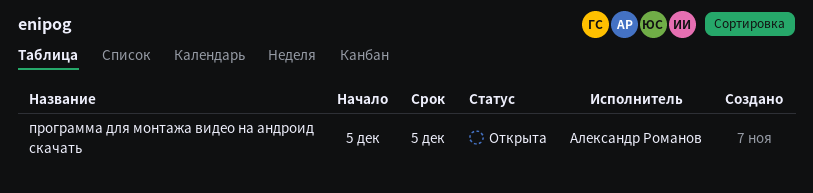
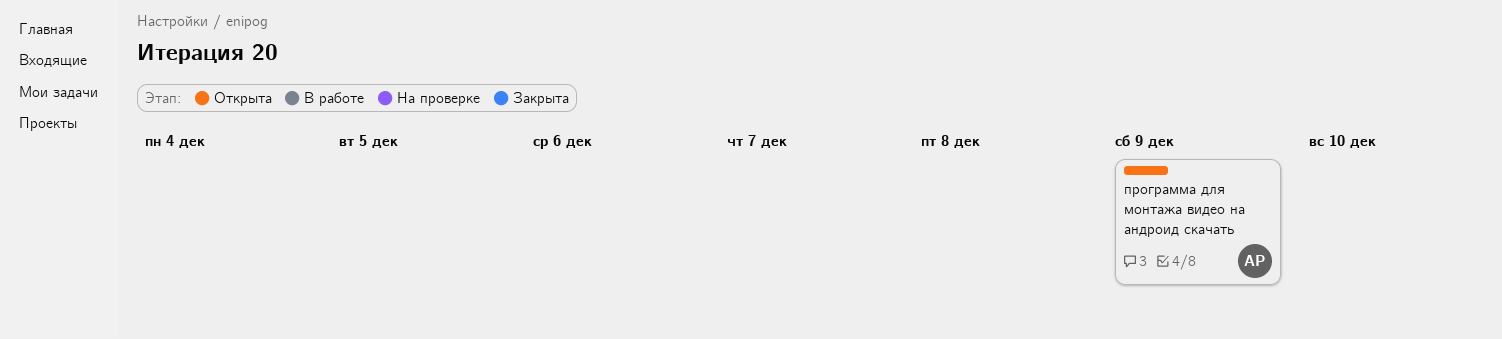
программа для монтажа видео на андроид скачать, due: Dec 5 -> Dec 9

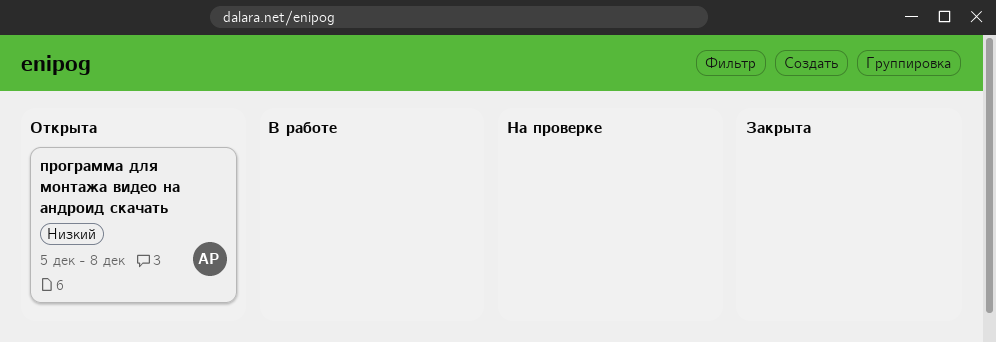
программа для монтажа видео на андроид скачать, due: Dec 9 -> Dec 8

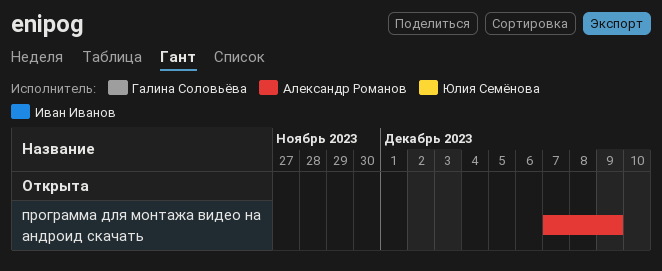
программа для монтажа видео на андроид скачать, start: Dec 5 -> Dec 7
программа для монтажа видео на андроид скачать, due: Dec 8 -> Dec 9

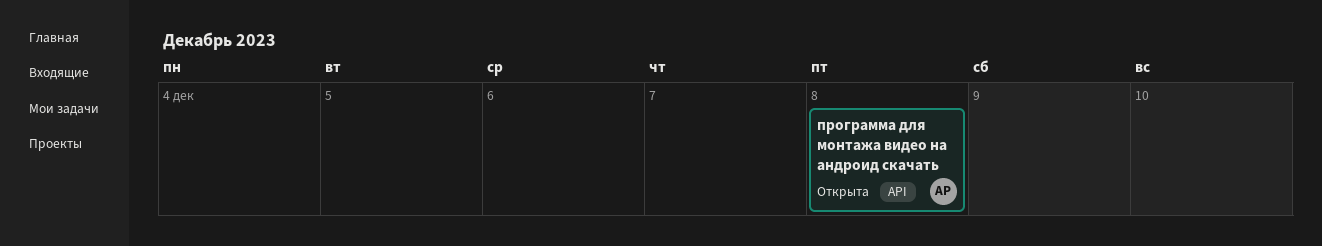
программа для монтажа видео на андроид скачать, due: Dec 9 -> Dec 8

